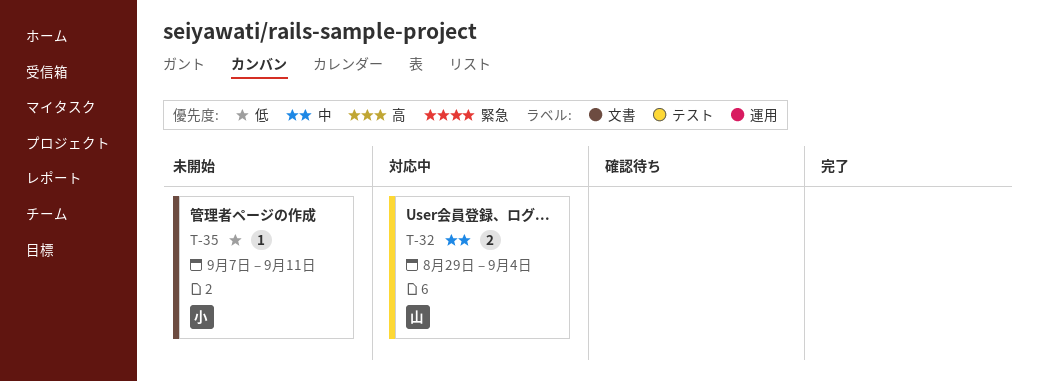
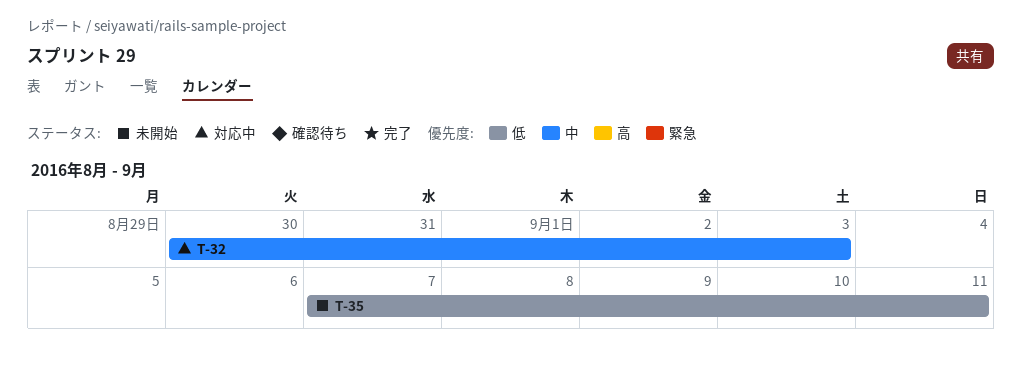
T-32, start: Aug 29 -> Aug 30
T-32, due: Sep 4 -> Sep 3

